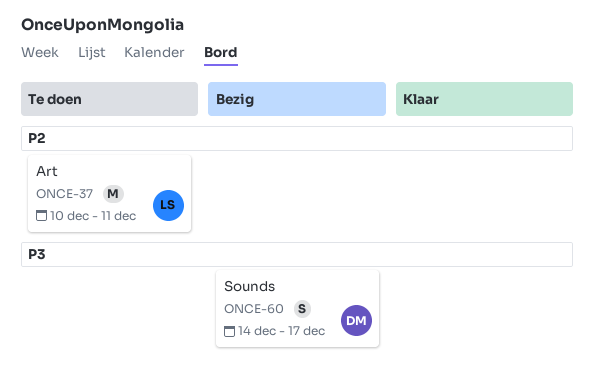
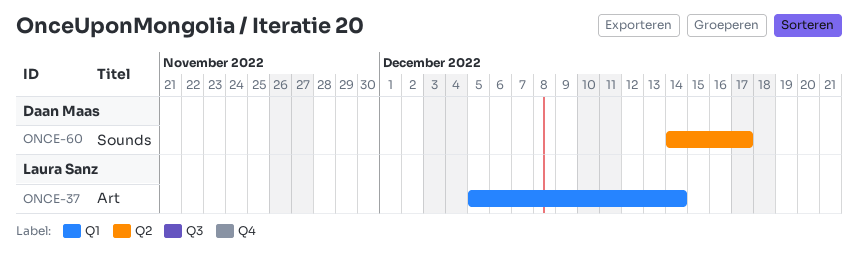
ONCE-37, start: Dec 10 -> Dec 5
ONCE-37, due: Dec 11 -> Dec 14

